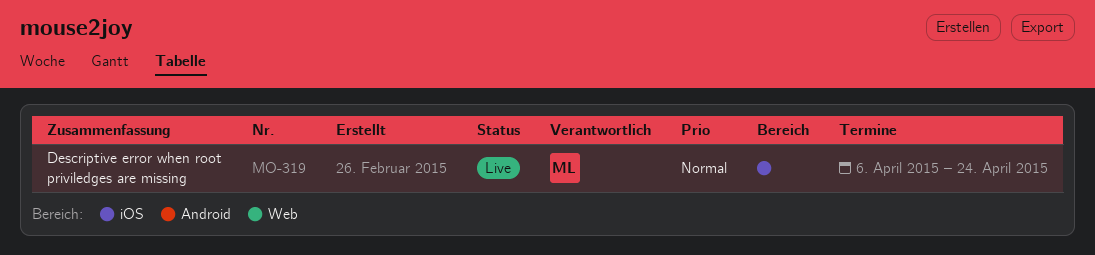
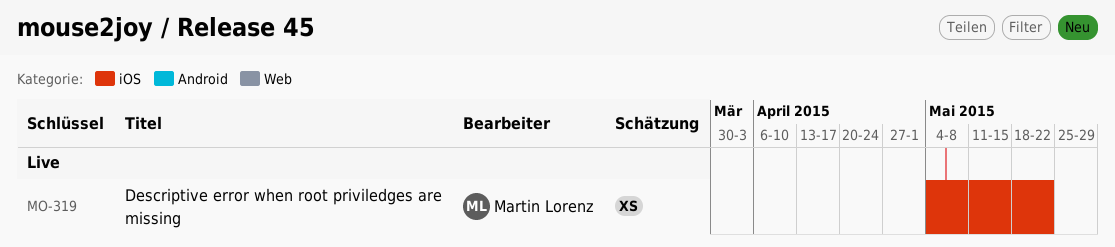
MO-319, start: Apr 6 -> May 4
MO-319, due: Apr 24 -> May 22

